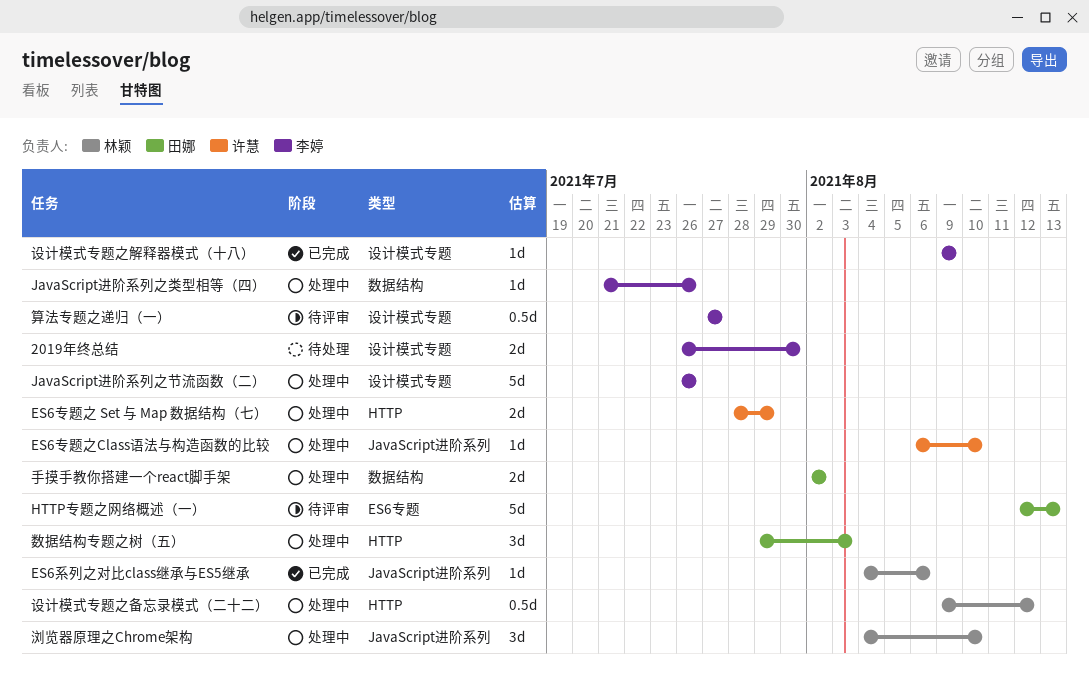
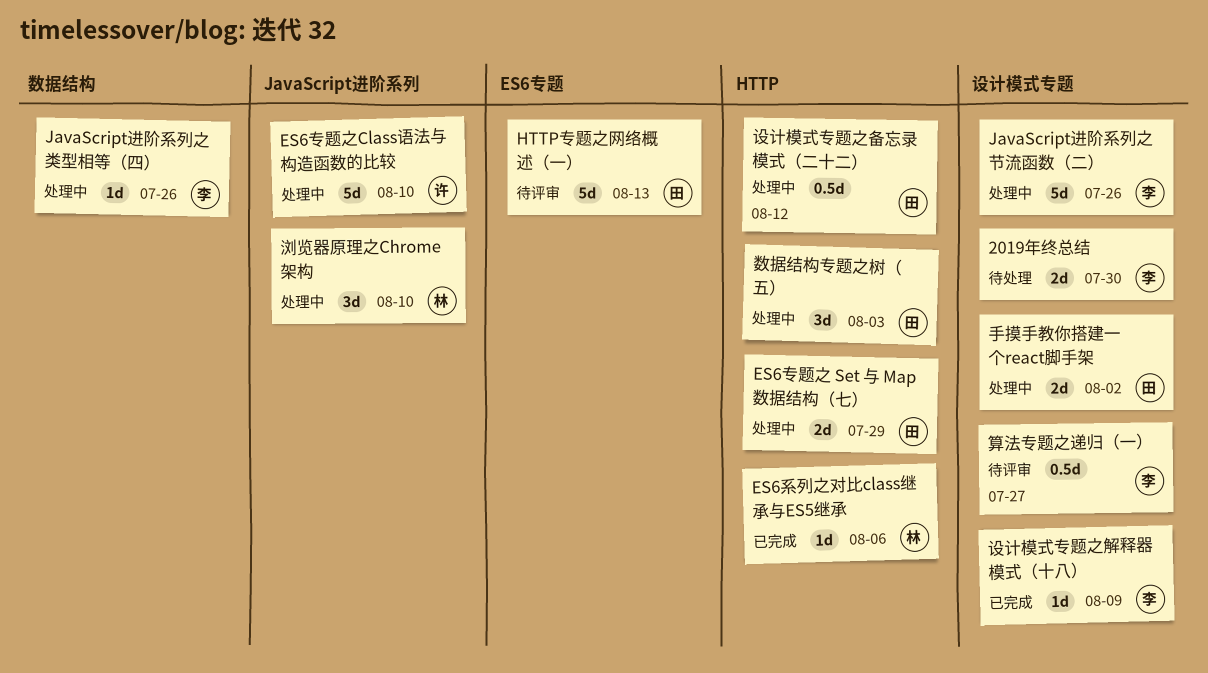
ES6专题之 Set 与 Map 数据结构（七）, owner: 许慧 -> 田娜
ES6专题之Class语法与构造函数的比较, estimate: 1d -> 5d
ES6系列之对比class继承与ES5继承, label: JavaScript进阶系列 -> HTTP
手摸手教你搭建一个react脚手架, label: 数据结构 -> 设计模式专题
设计模式专题之备忘录模式（二十二）, owner: 林颖 -> 田娜

